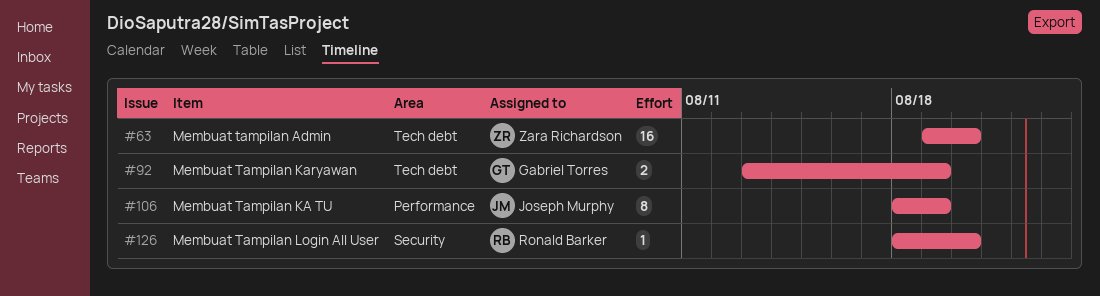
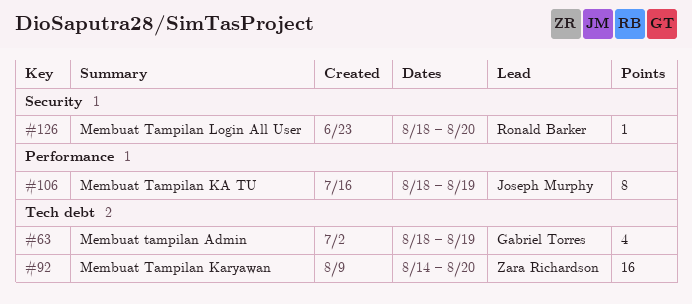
#63, owner: Zara Richardson -> Gabriel Torres
#63, estimate: 16 -> 4
#63, start: Aug 19 -> Aug 18
#63, due: Aug 20 -> Aug 19
#92, owner: Gabriel Torres -> Zara Richardson
#92, estimate: 2 -> 16
#92, start: Aug 13 -> Aug 14
#92, due: Aug 19 -> Aug 20

